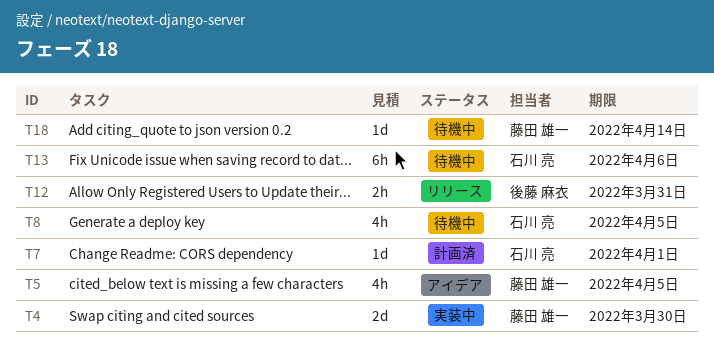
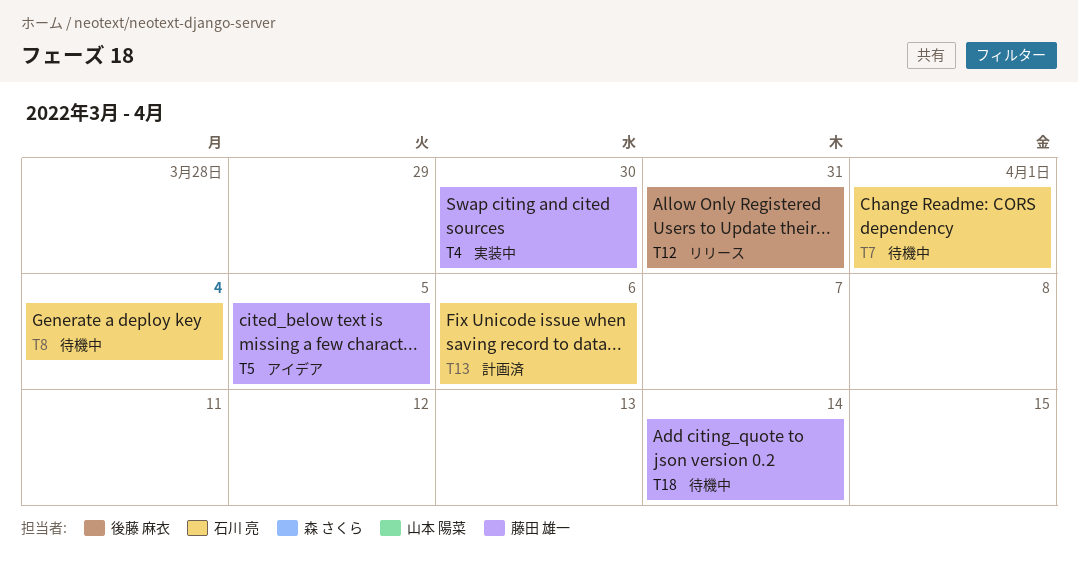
T7, status: 計画済 -> 待機中
T8, due: Apr 5 -> Apr 4
T13, status: 待機中 -> 計画済

